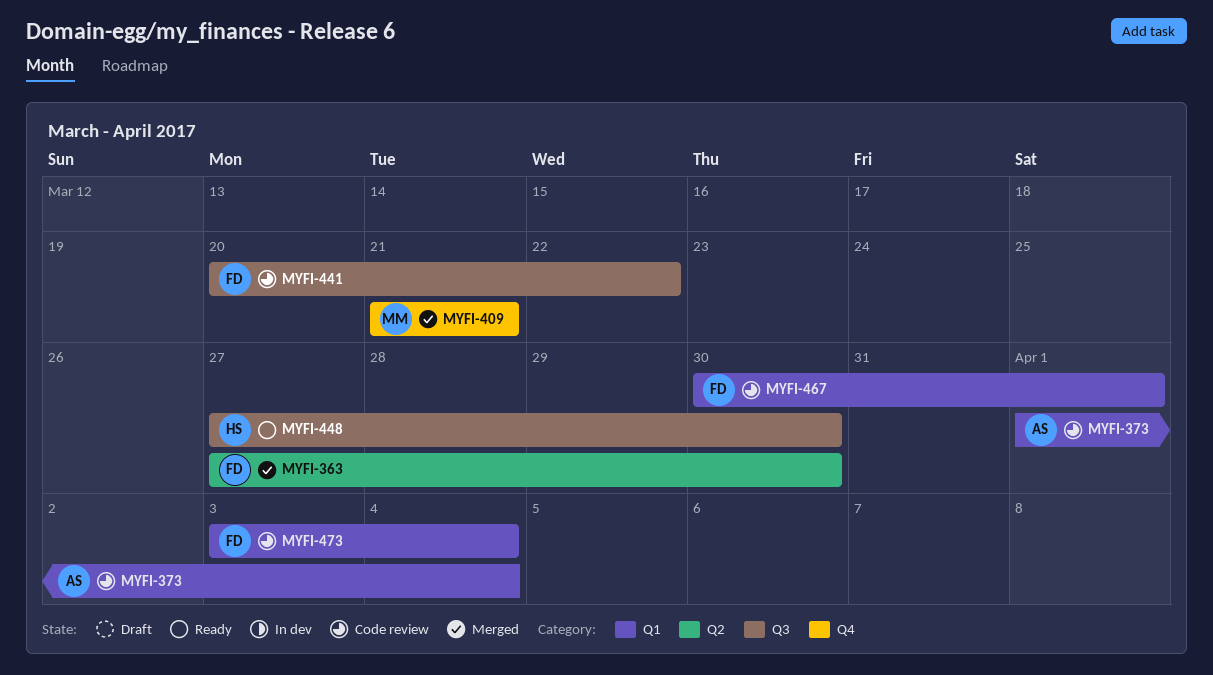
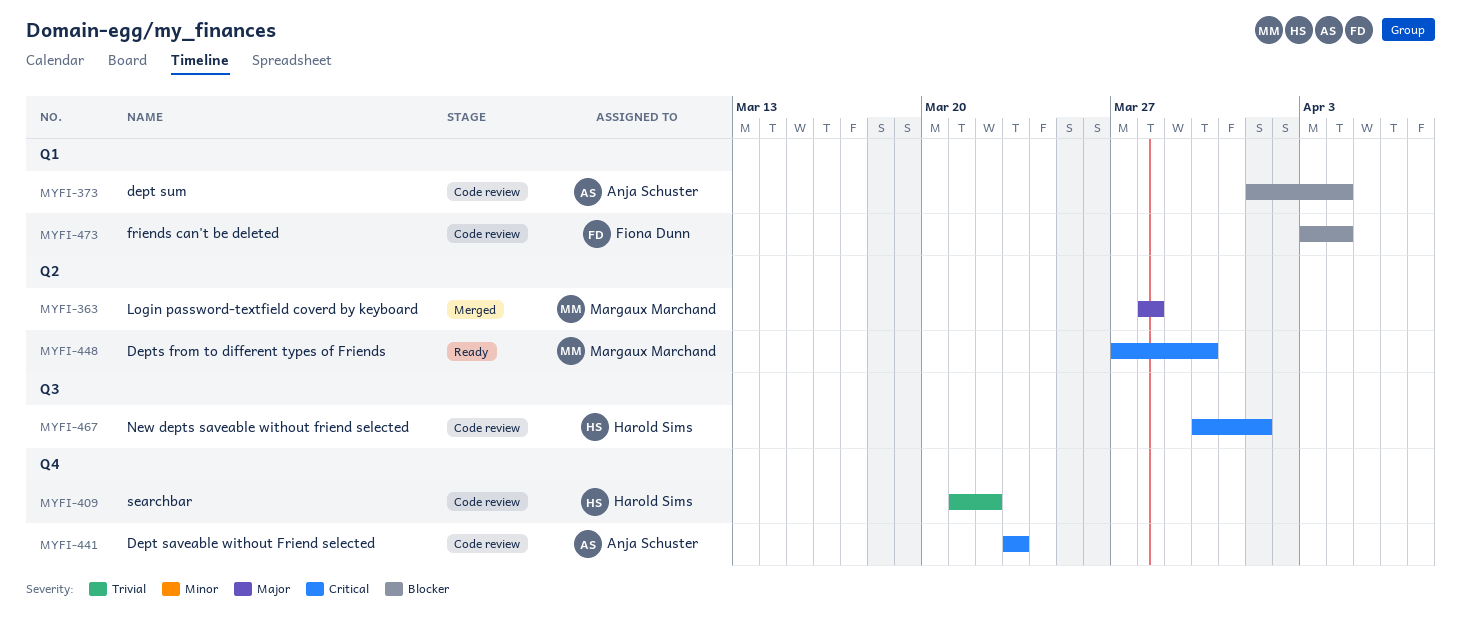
MYFI-363, owner: Fiona Dunn -> Margaux Marchand
MYFI-363, start: Mar 27 -> Mar 28
MYFI-363, due: Mar 30 -> Mar 28
MYFI-409, status: Merged -> Code review
MYFI-409, owner: Margaux Marchand -> Harold Sims
MYFI-409, due: Mar 21 -> Mar 22
MYFI-441, owner: Fiona Dunn -> Anja Schuster
MYFI-441, label: Q3 -> Q4
MYFI-441, start: Mar 20 -> Mar 23
MYFI-441, due: Mar 22 -> Mar 23
MYFI-448, owner: Harold Sims -> Margaux Marchand
MYFI-448, label: Q3 -> Q2
MYFI-467, owner: Fiona Dunn -> Harold Sims
MYFI-467, label: Q1 -> Q3

